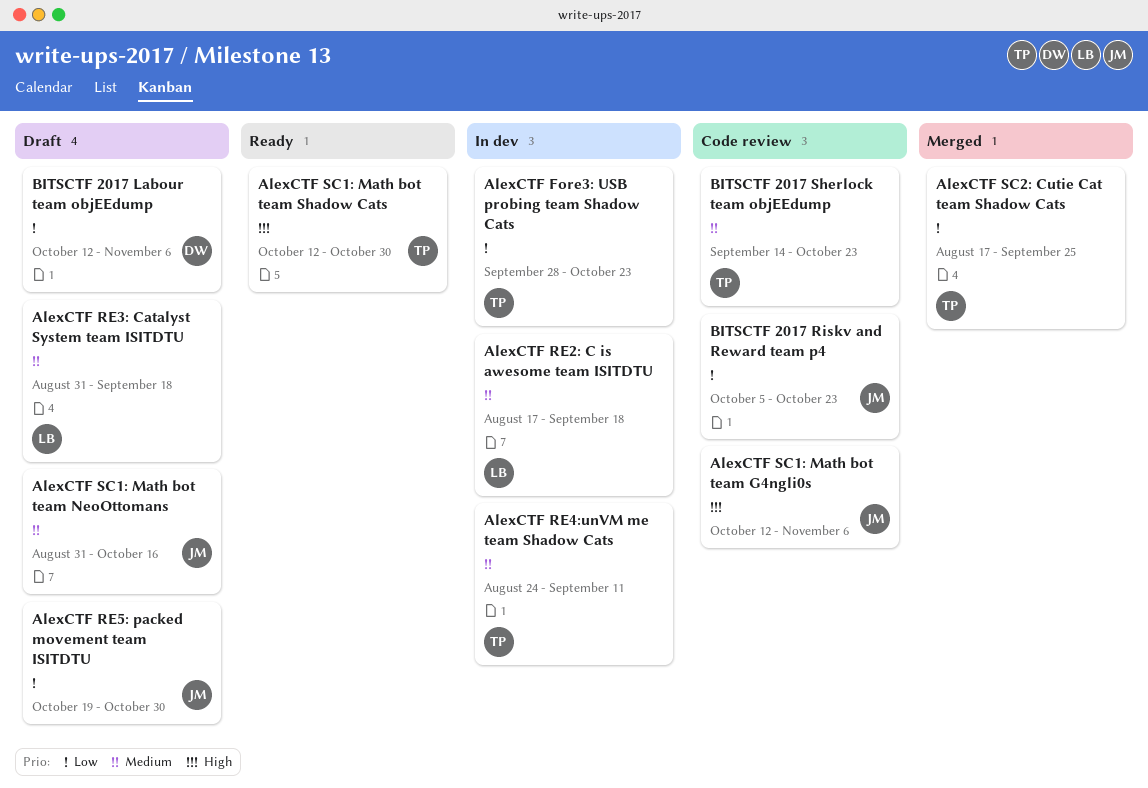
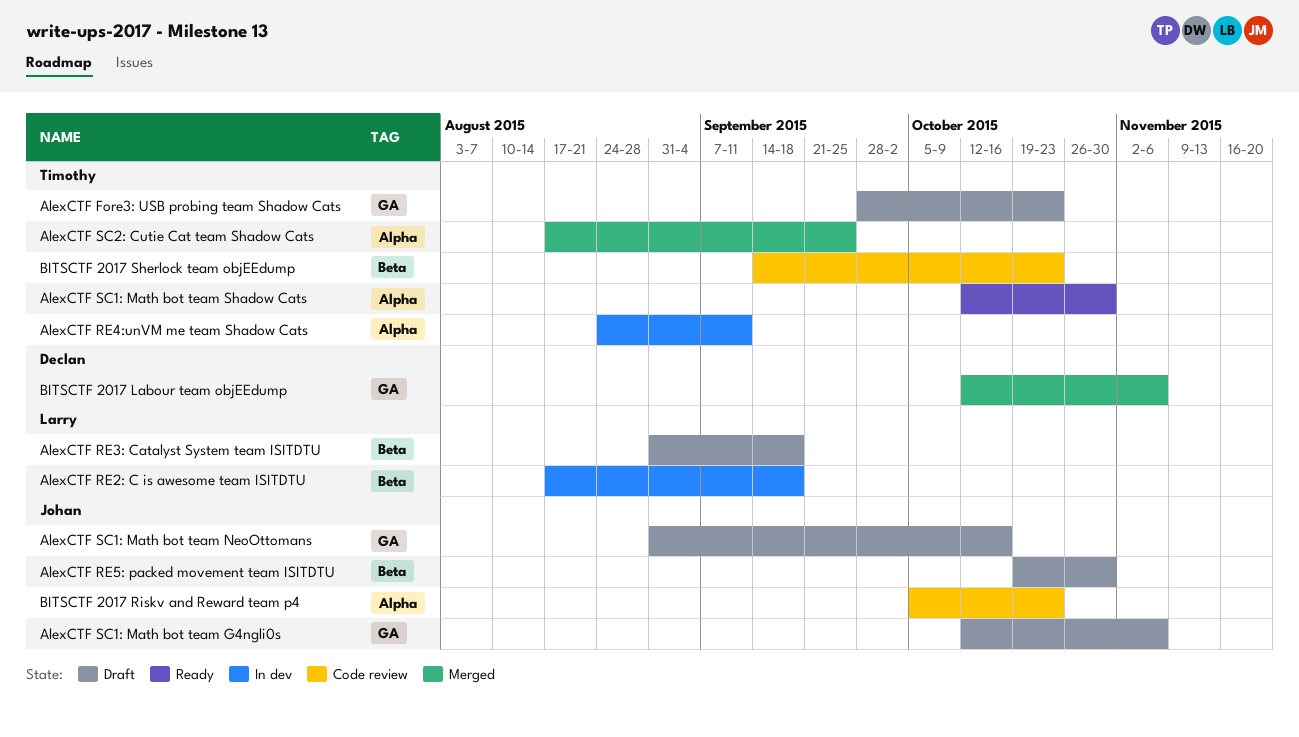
AlexCTF Fore3: USB probing team Shadow Cats, status: In dev -> Draft
AlexCTF SC1: Math bot team G4ngli0s, status: Code review -> Draft
BITSCTF 2017 Labour team objEEdump, status: Draft -> Merged

